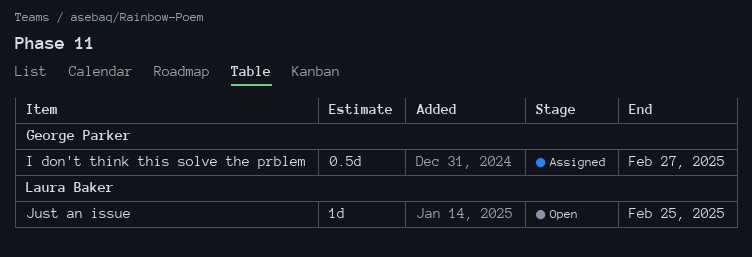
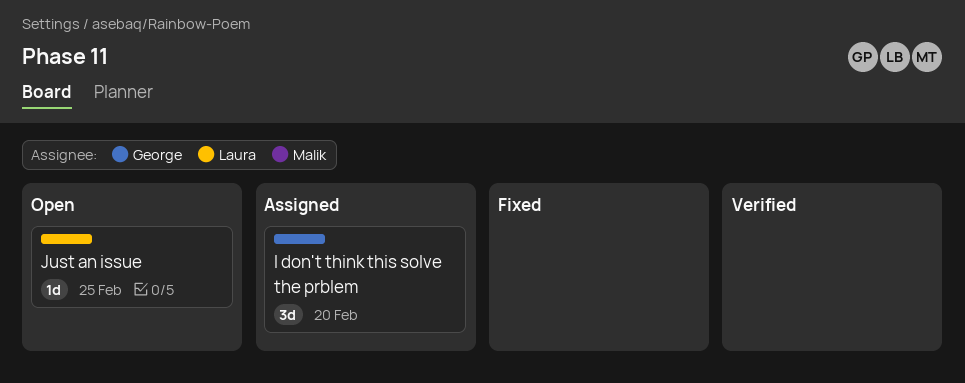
I don't think this solve the prblem, estimate: 0.5d -> 3d
I don't think this solve the prblem, due: Feb 27 -> Feb 20

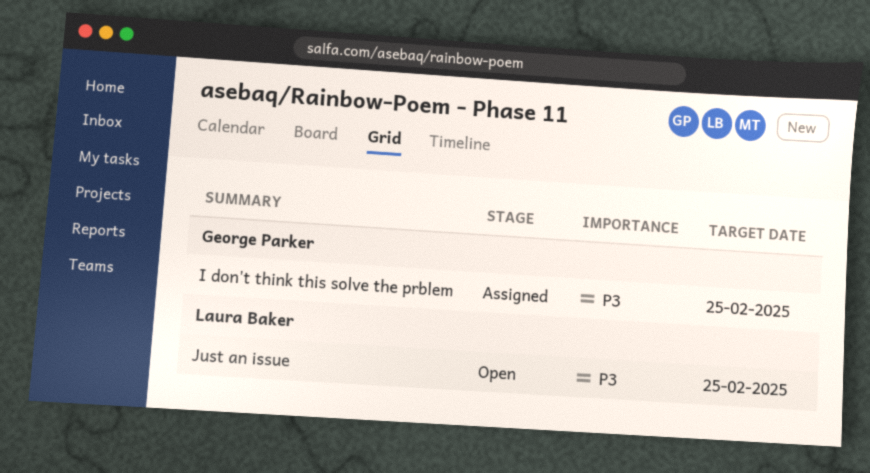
I don't think this solve the prblem, due: Feb 20 -> Feb 25

